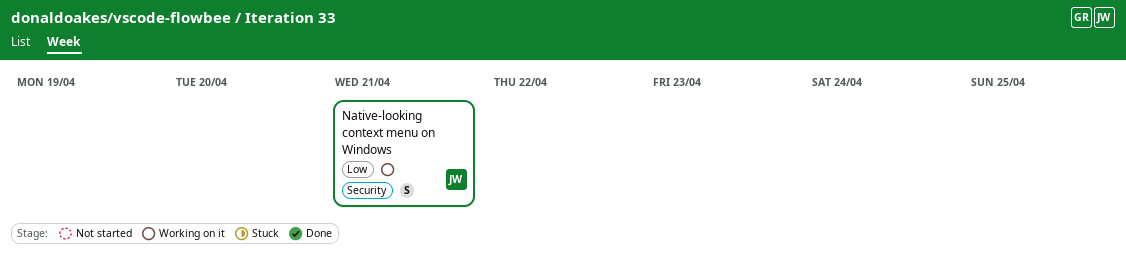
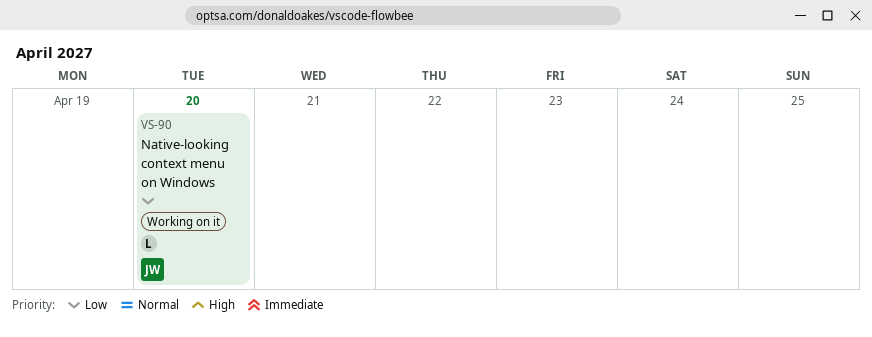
Native-looking context menu on Windows, estimate: S -> L
Native-looking context menu on Windows, due: Apr 21 -> Apr 20

